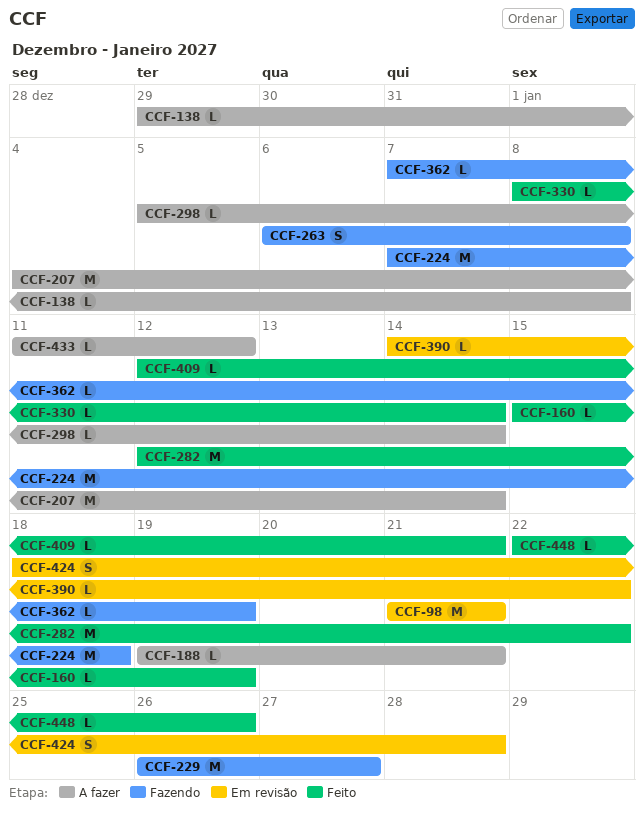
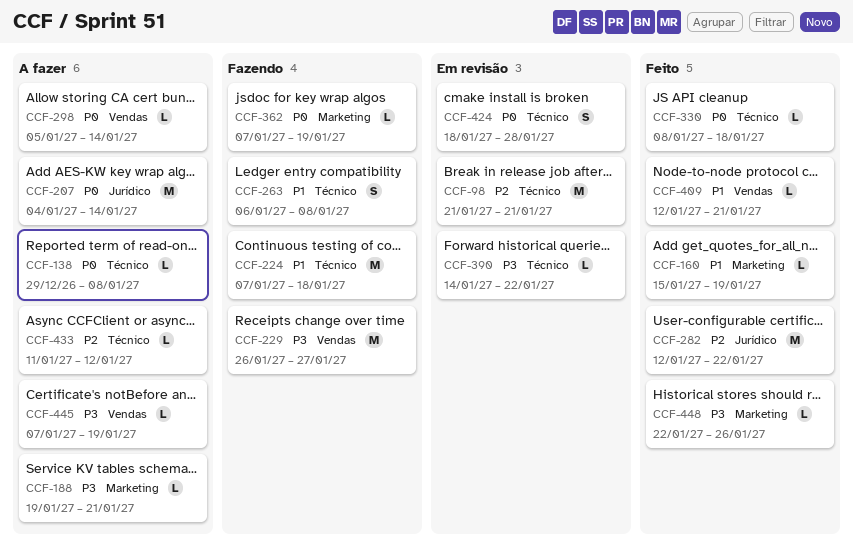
CCF-330, due: Jan 14 -> Jan 18
CCF-445: none -> present

